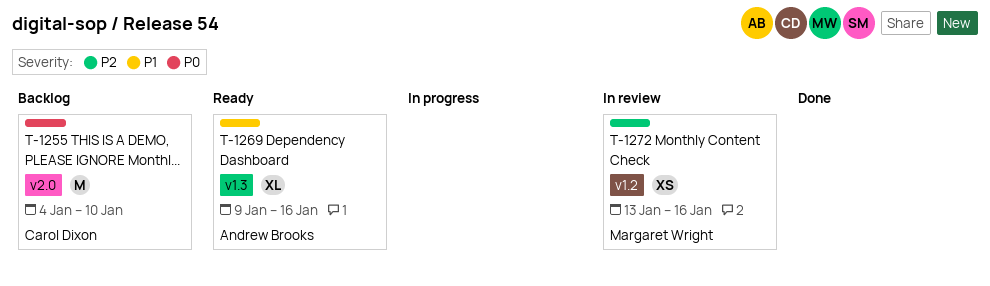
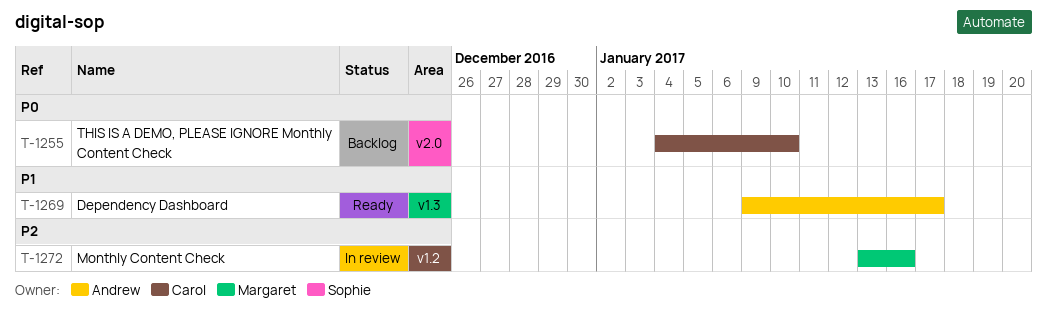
T-1269, due: Jan 16 -> Jan 17

